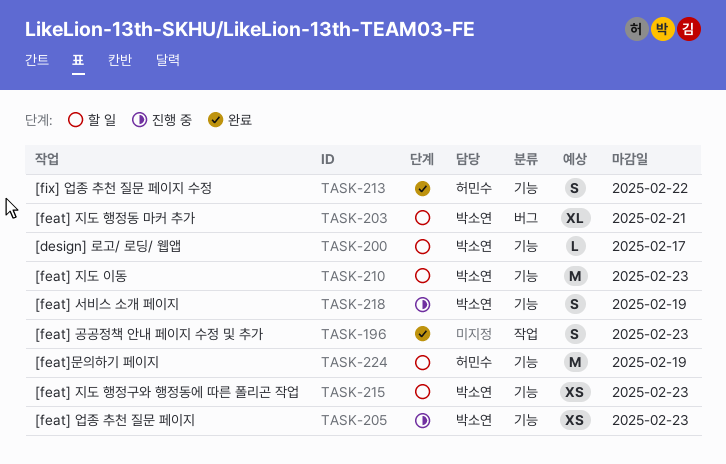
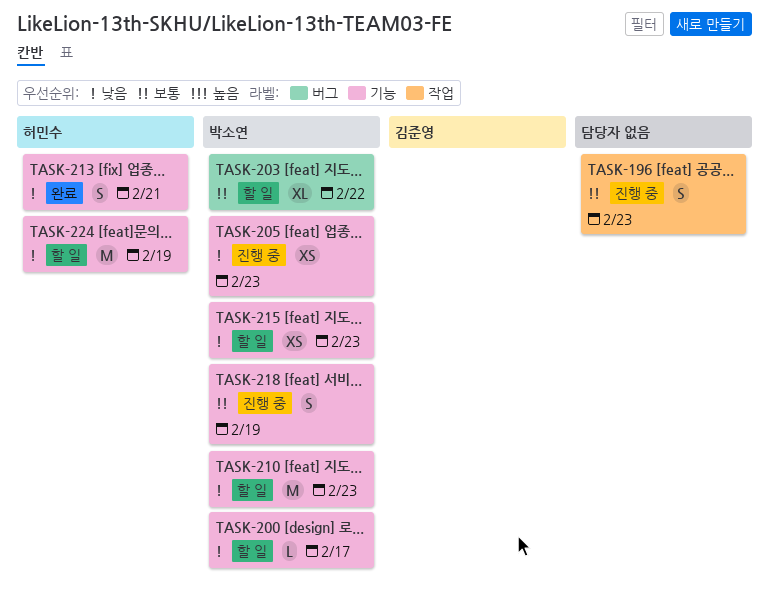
TASK-196, status: 완료 -> 진행 중
TASK-203, due: Feb 21 -> Feb 22
TASK-213, due: Feb 22 -> Feb 21

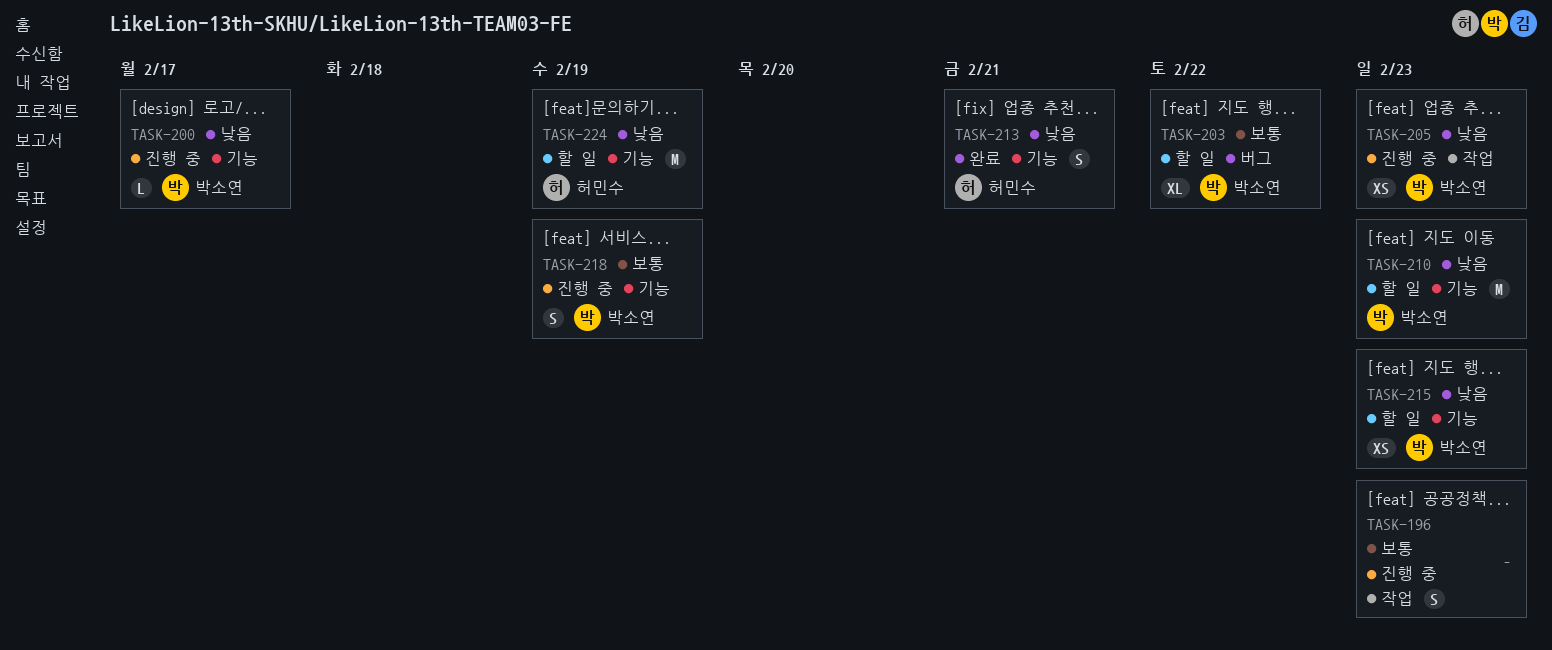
TASK-200, status: 할 일 -> 진행 중
TASK-205, label: 기능 -> 작업

